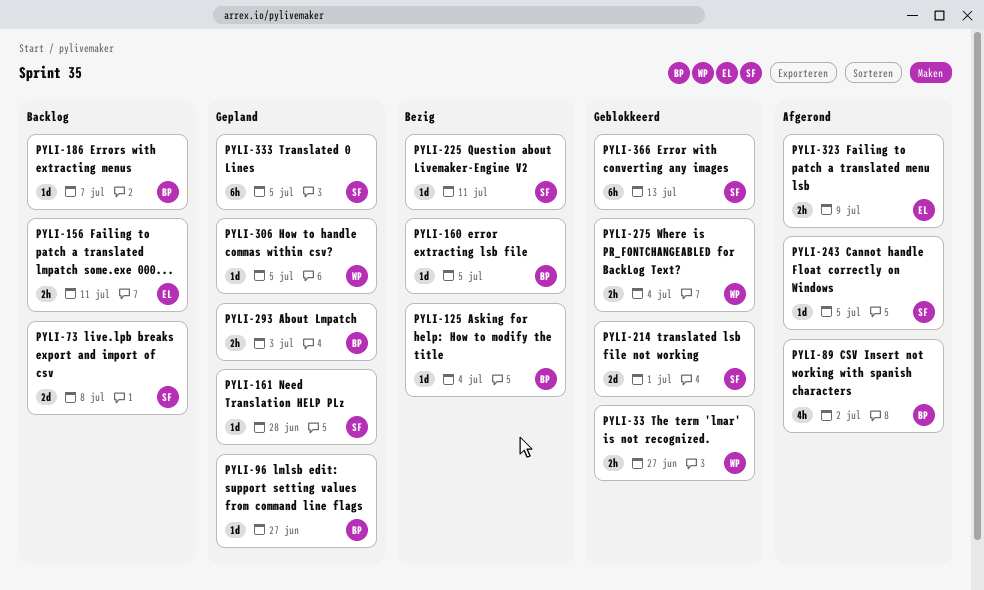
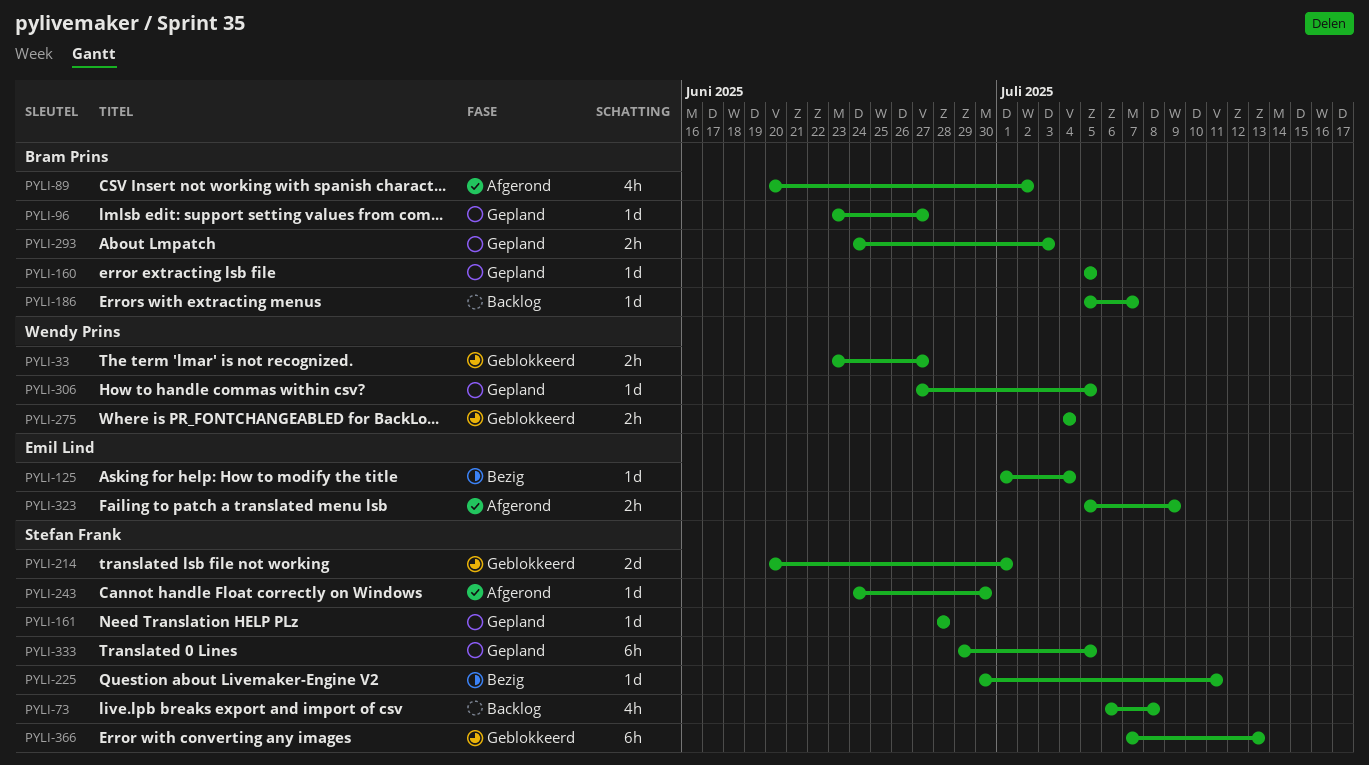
PYLI-73, estimate: 2d -> 4h
PYLI-125, owner: Bram Prins -> Emil Lind
PYLI-156: present -> none
PYLI-160, status: Bezig -> Gepland
PYLI-243, due: Jul 5 -> Jun 30

